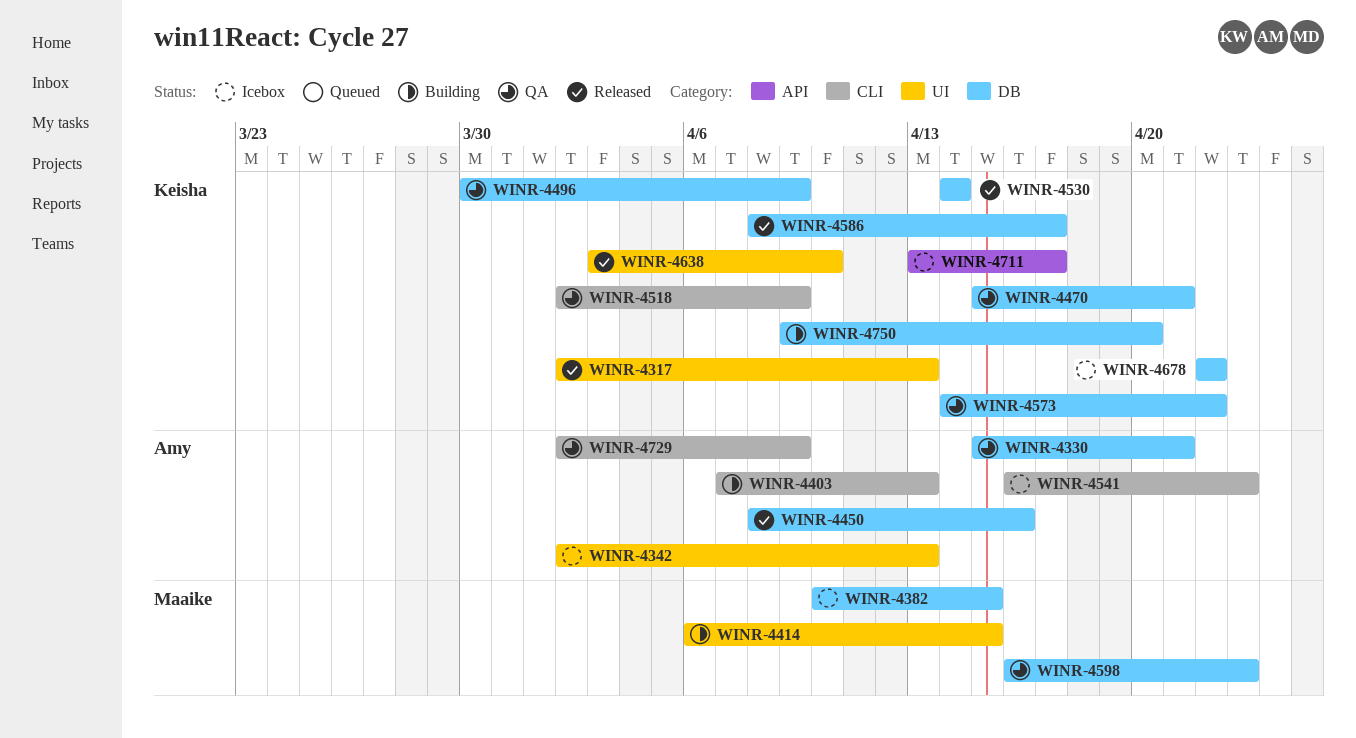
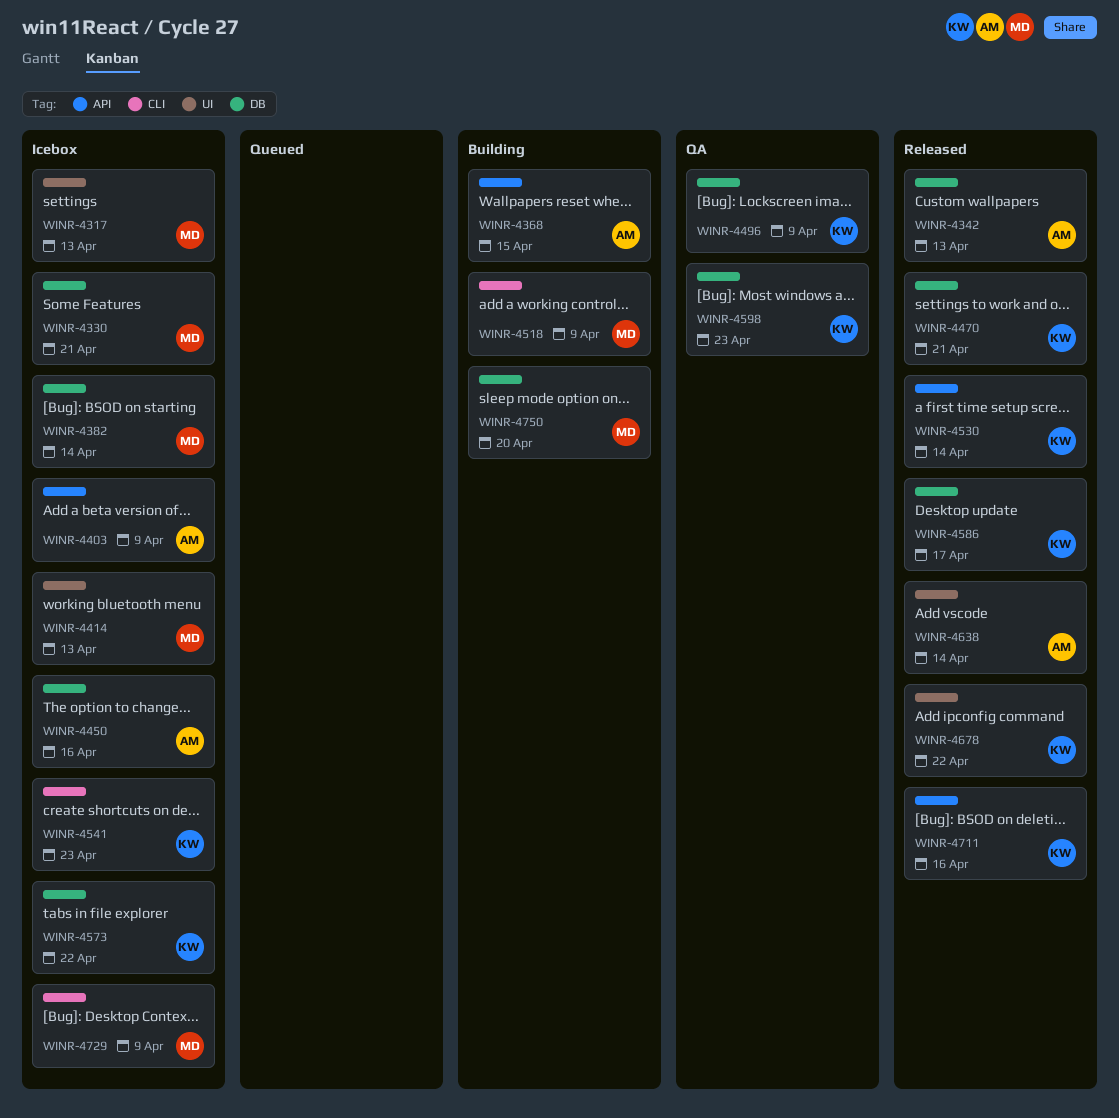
WINR-4317, status: Released -> Icebox
WINR-4317, owner: Keisha -> Maaike
WINR-4330, status: QA -> Icebox
WINR-4330, owner: Amy -> Maaike
WINR-4342, status: Icebox -> Released
WINR-4342, label: UI -> DB
WINR-4368: none -> present
WINR-4382, due: Apr 15 -> Apr 14
WINR-4403, status: Building -> Icebox
WINR-4403, label: CLI -> API
WINR-4403, due: Apr 13 -> Apr 9
WINR-4414, status: Building -> Icebox
WINR-4414, due: Apr 15 -> Apr 13
WINR-4450, status: Released -> Icebox
WINR-4470, status: QA -> Released
WINR-4518, status: QA -> Building
WINR-4518, owner: Keisha -> Maaike
WINR-4530, label: DB -> API
WINR-4541, owner: Amy -> Keisha
WINR-4573, status: QA -> Icebox
WINR-4598, owner: Maaike -> Keisha
WINR-4638, owner: Keisha -> Amy
WINR-4638, due: Apr 10 -> Apr 14
WINR-4678, status: Icebox -> Released
WINR-4678, label: DB -> UI
WINR-4711, status: Icebox -> Released
WINR-4711, due: Apr 17 -> Apr 16
WINR-4729, status: QA -> Icebox
WINR-4729, owner: Amy -> Maaike
WINR-4750, owner: Keisha -> Maaike

